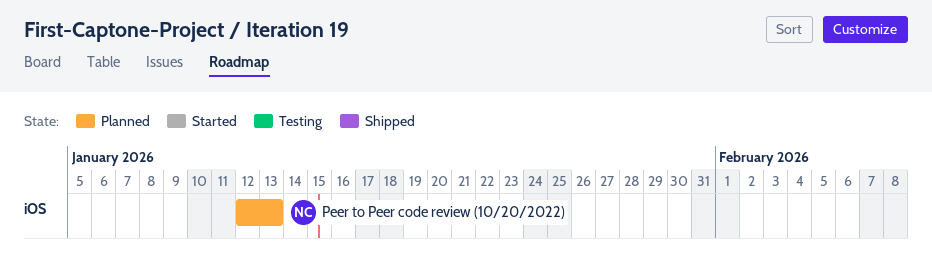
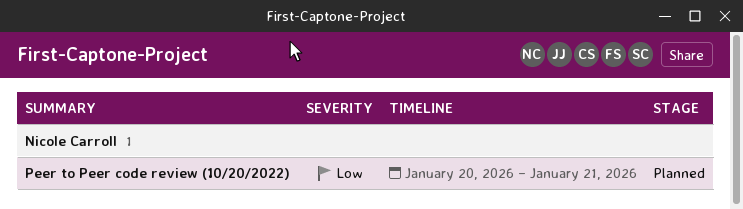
Peer to Peer code review (10/20/2022), start: Jan 12 -> Jan 20
Peer to Peer code review (10/20/2022), due: Jan 13 -> Jan 21

